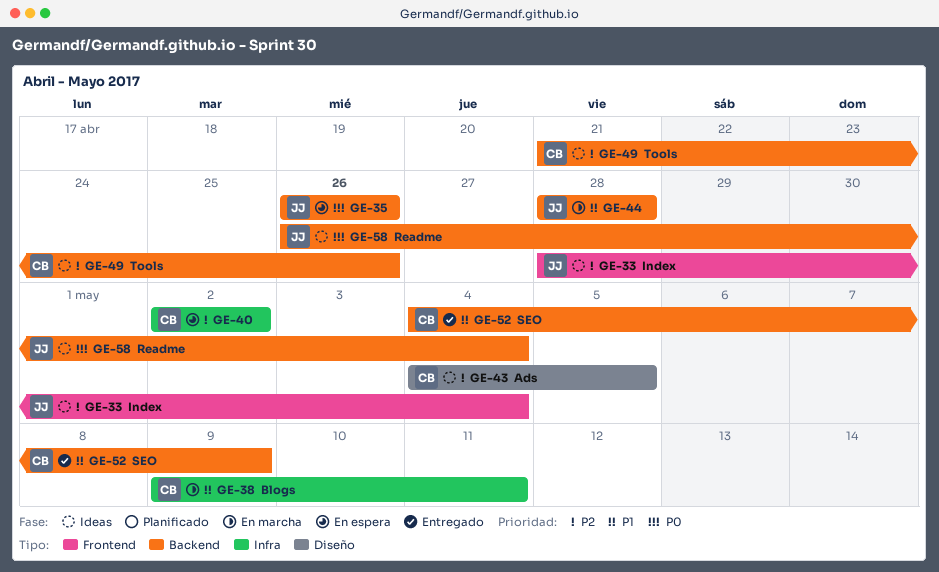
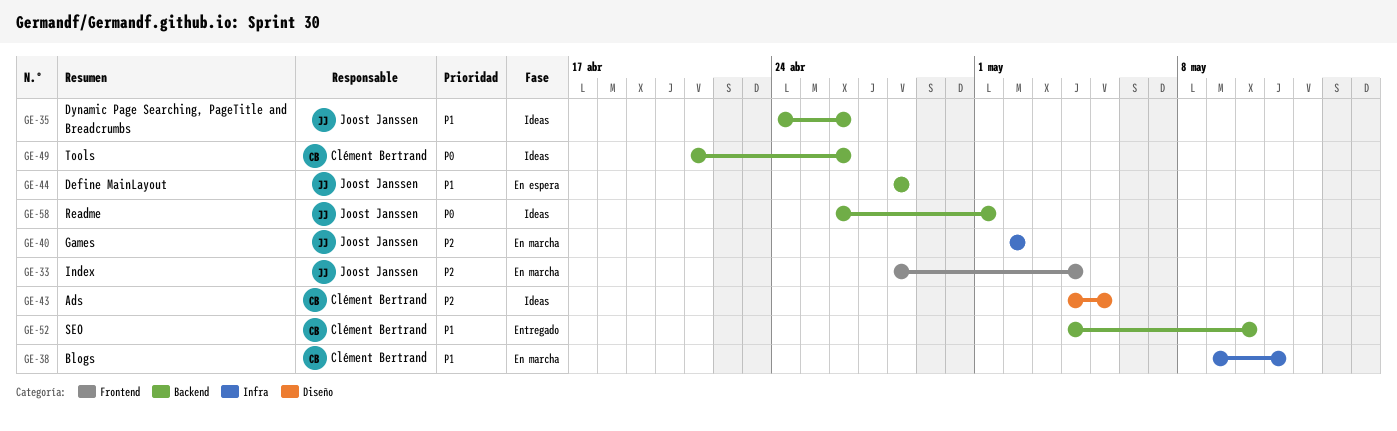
GE-33, status: Ideas -> En marcha
GE-35, status: En espera -> Ideas
GE-35, priority: P0 -> P1
GE-35, start: Apr 26 -> Apr 24
GE-40, status: En espera -> En marcha
GE-40, owner: Clément Bertrand -> Joost Janssen
GE-44, status: En marcha -> En espera
GE-49, priority: P2 -> P0
GE-52, due: May 9 -> May 10
GE-58, due: May 4 -> May 1

